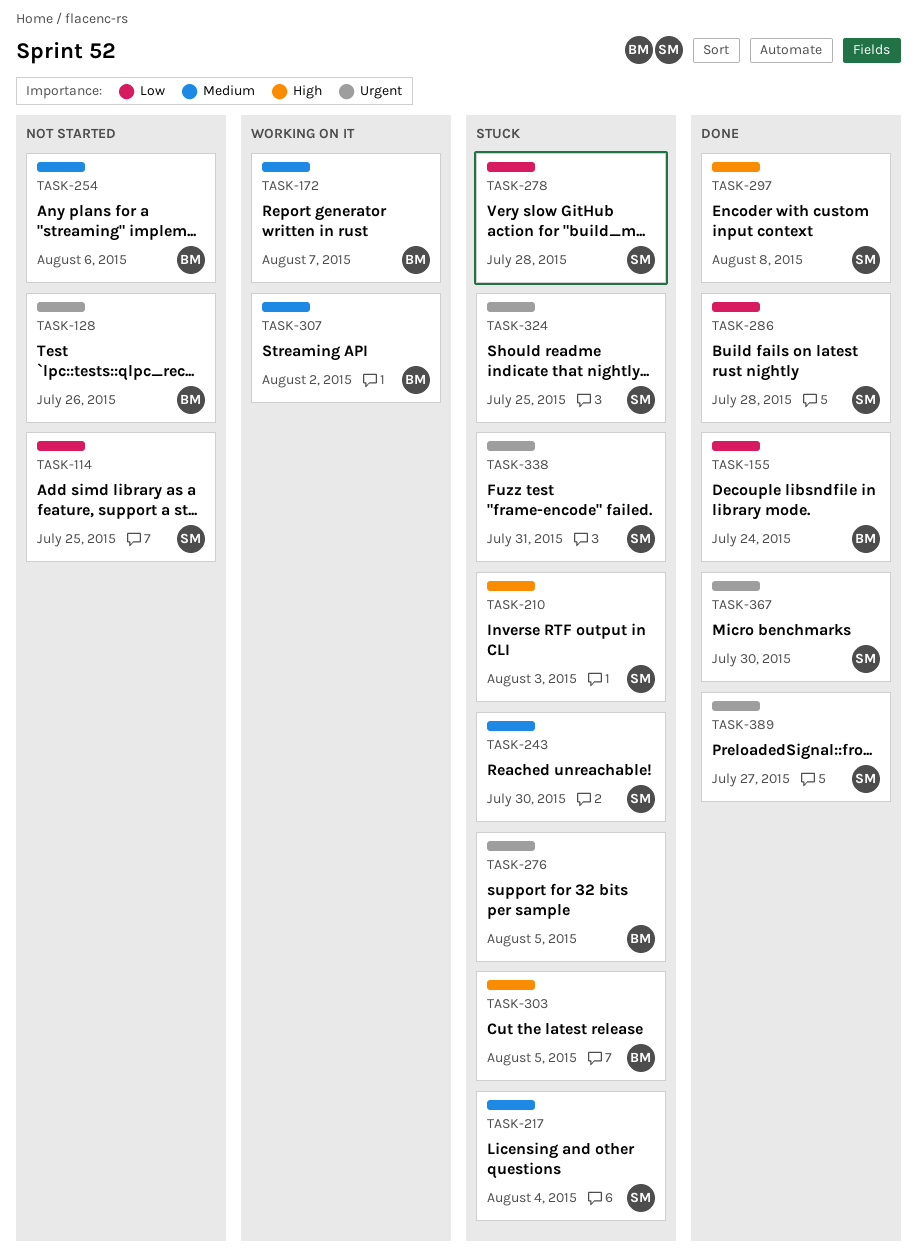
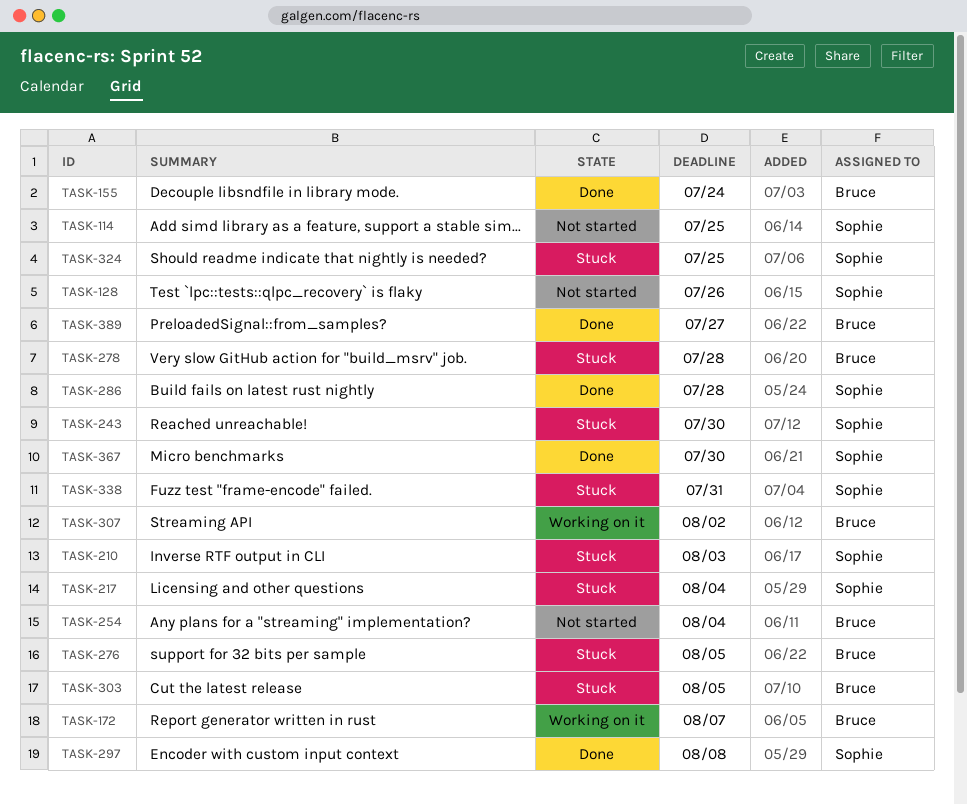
TASK-128, owner: Bruce -> Sophie
TASK-254, due: Aug 6 -> Aug 4
TASK-278, owner: Sophie -> Bruce
TASK-389, owner: Sophie -> Bruce

